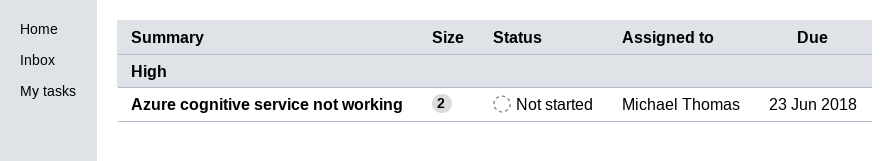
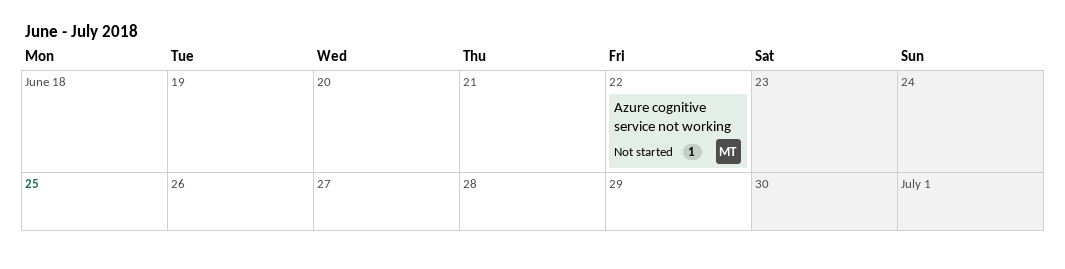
Azure cognitive service not working, estimate: 2 -> 1
Azure cognitive service not working, due: Jun 23 -> Jun 22

